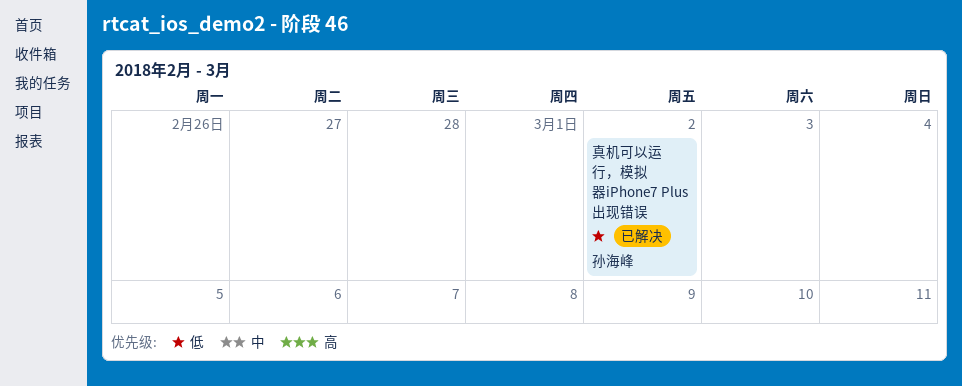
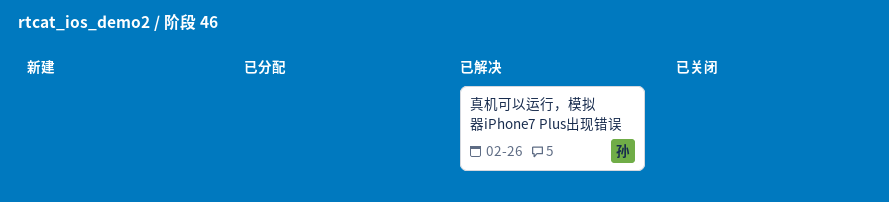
真机可以运行，模拟器iPhone7 Plus出现错误, due: Mar 2 -> Feb 26

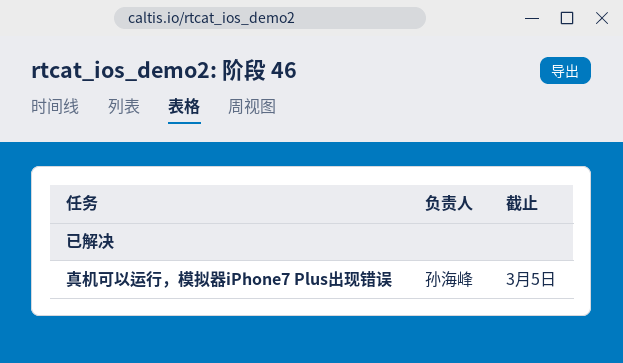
真机可以运行，模拟器iPhone7 Plus出现错误, due: Feb 26 -> Mar 5

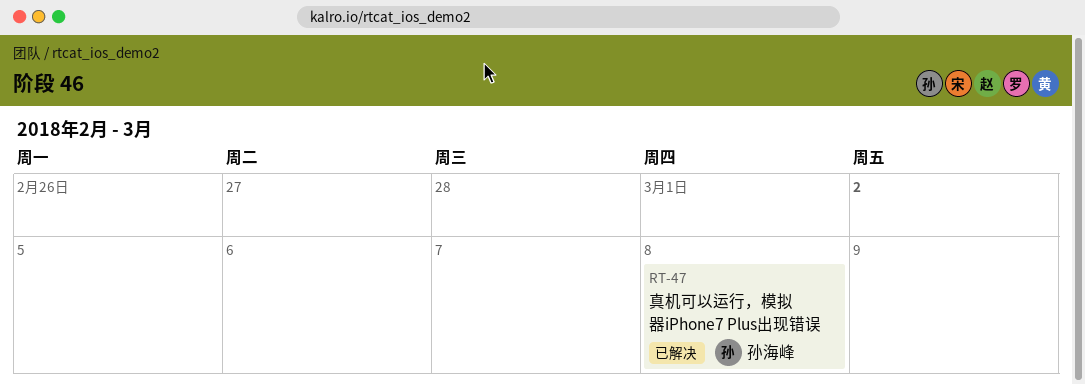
真机可以运行，模拟器iPhone7 Plus出现错误, due: Mar 5 -> Mar 8

